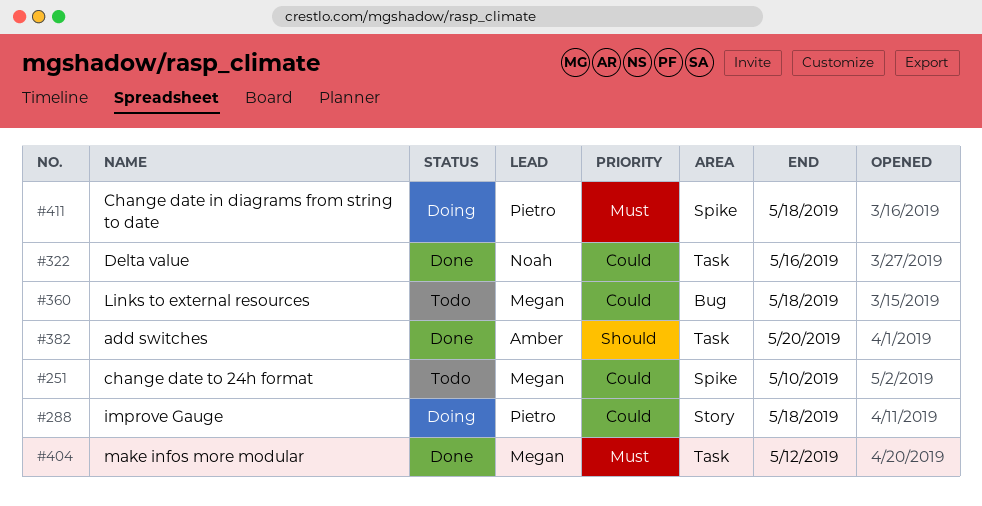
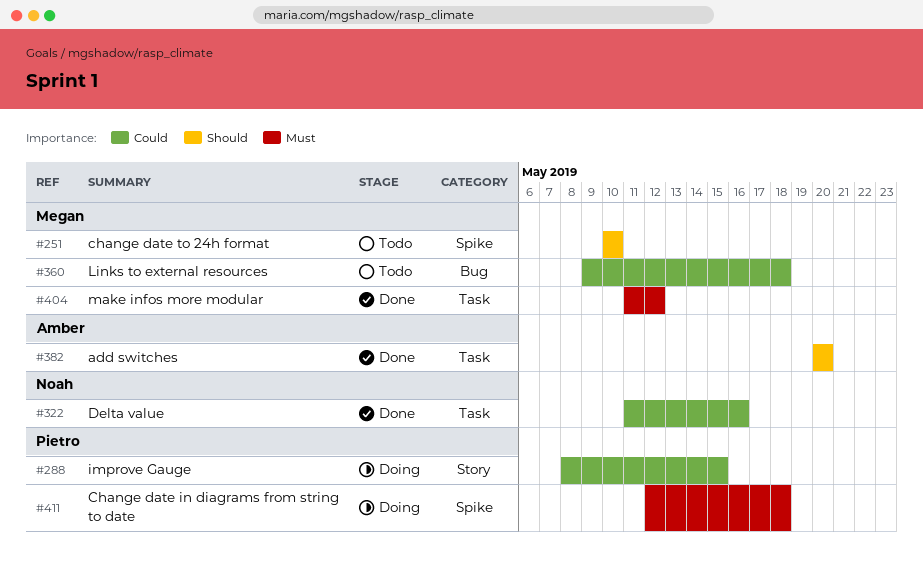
#251, priority: Could -> Should
#288, due: May 18 -> May 15

